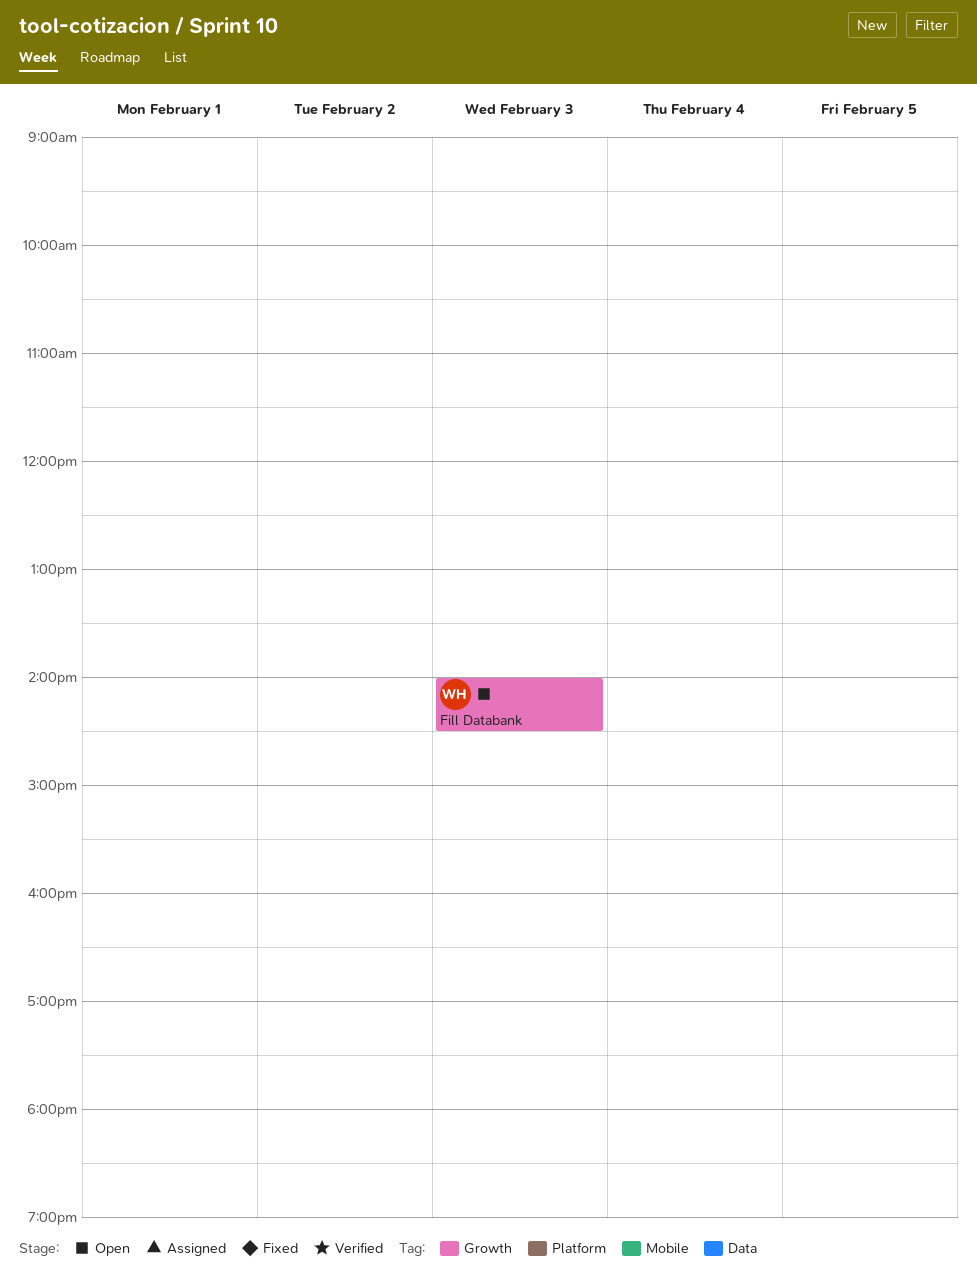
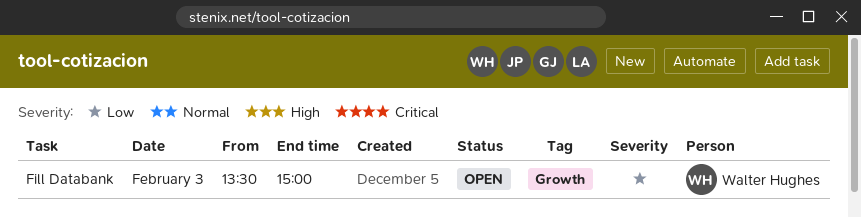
Fill Databank, begins: 14:00 -> 13:30
Fill Databank, ends: 14:30 -> 15:00

